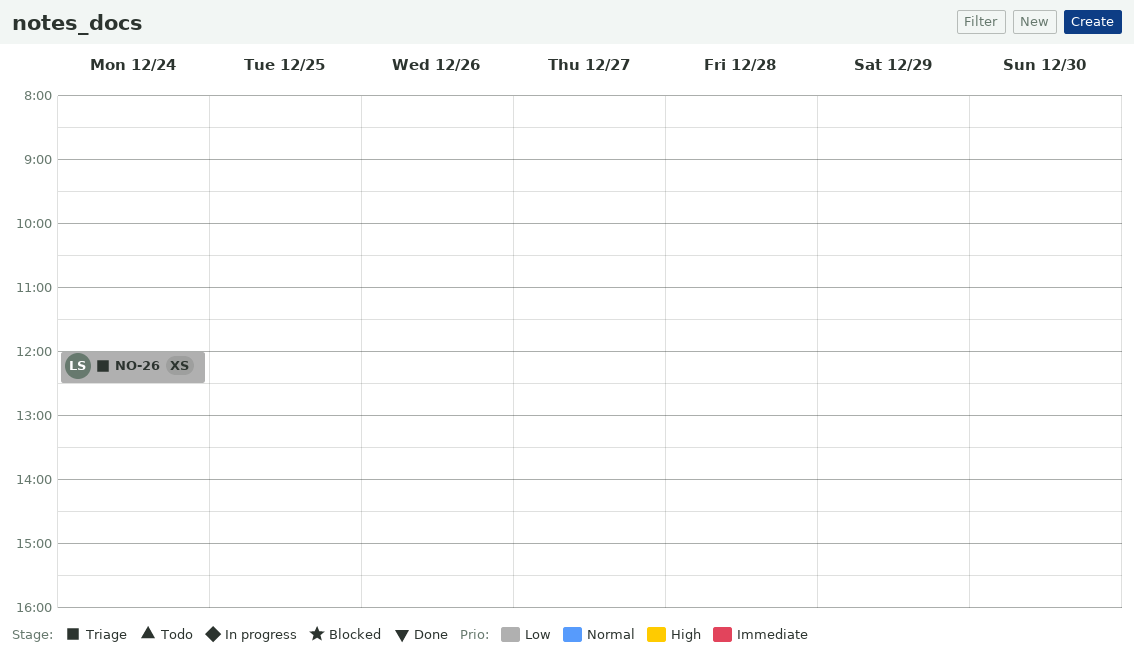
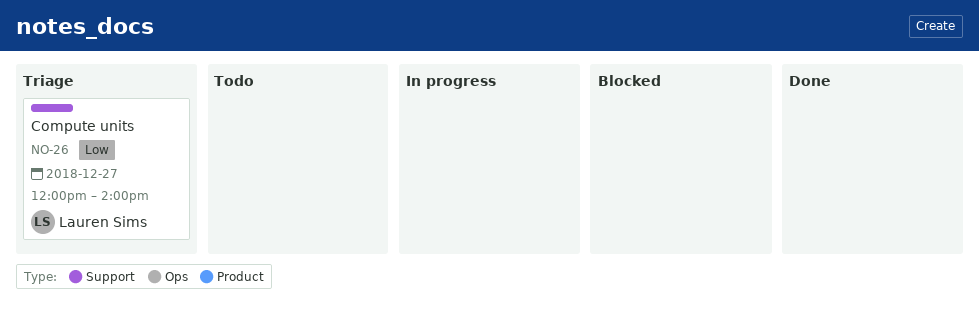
NO-26, day: Dec 24 -> Dec 27
NO-26, ends: 12:30 -> 14:00

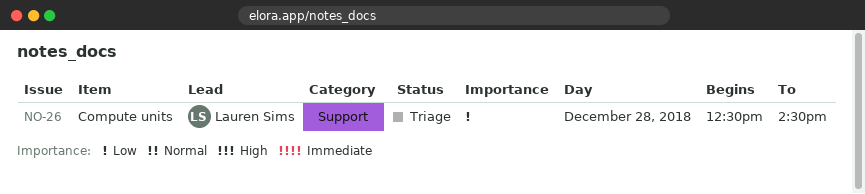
NO-26, day: Dec 27 -> Dec 28
NO-26, begins: 12:00 -> 12:30
NO-26, ends: 14:00 -> 14:30

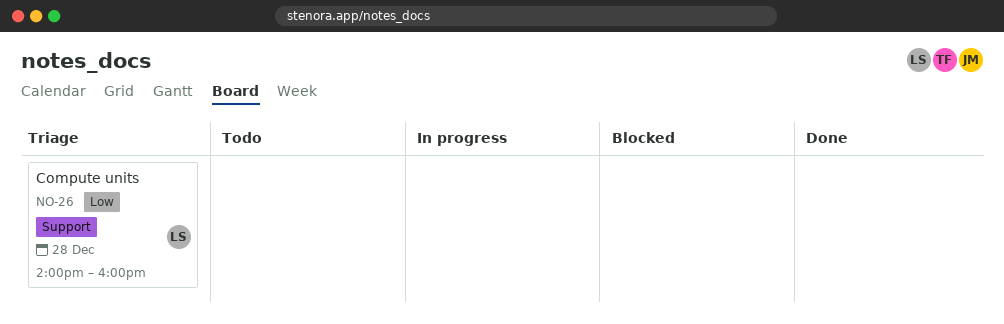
NO-26, begins: 12:30 -> 14:00
NO-26, ends: 14:30 -> 16:00

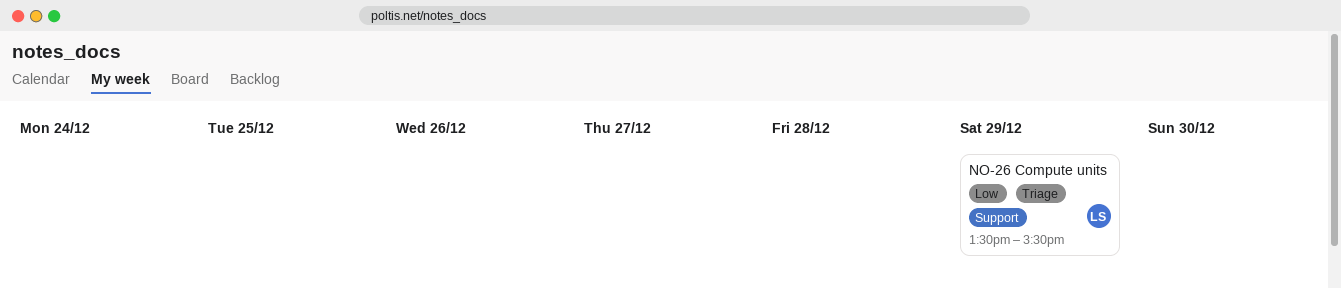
NO-26, day: Dec 28 -> Dec 29
NO-26, begins: 14:00 -> 13:30
NO-26, ends: 16:00 -> 15:30

